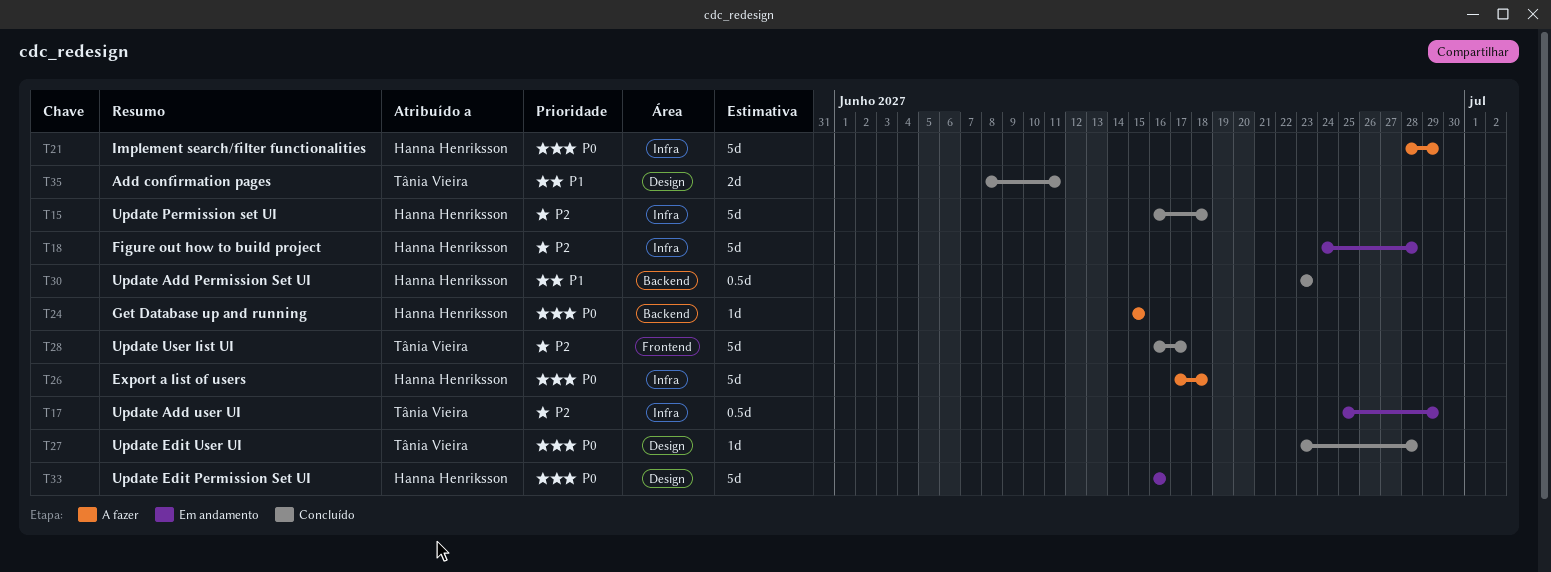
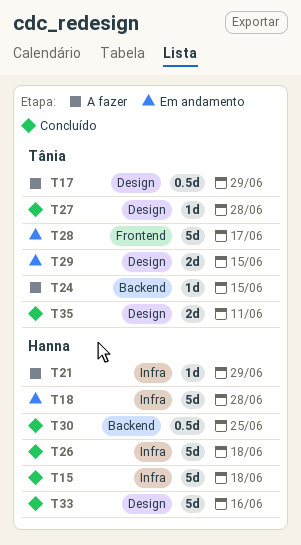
T17, status: Em andamento -> A fazer
T17, label: Infra -> Design
T21, estimate: 5d -> 1d
T24, owner: Hanna Henriksson -> Tânia Vieira
T26, status: A fazer -> Concluído
T28, status: Concluído -> Em andamento
T29: none -> present
T30, due: Jun 23 -> Jun 25
T33, status: Em andamento -> Concluído

